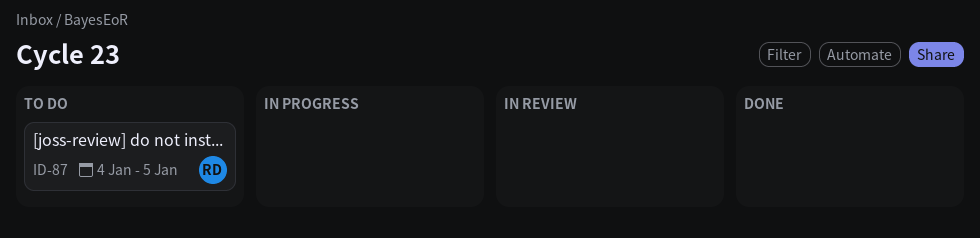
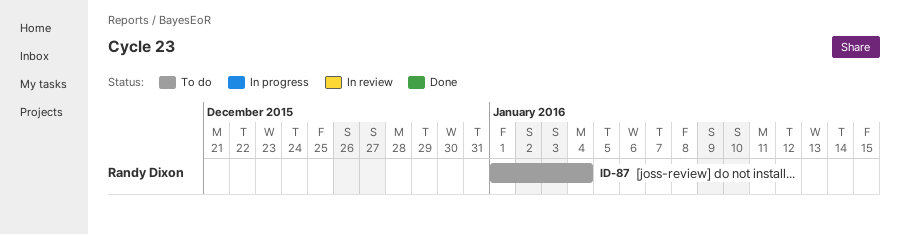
ID-87, start: Jan 4 -> Jan 1
ID-87, due: Jan 5 -> Jan 4

